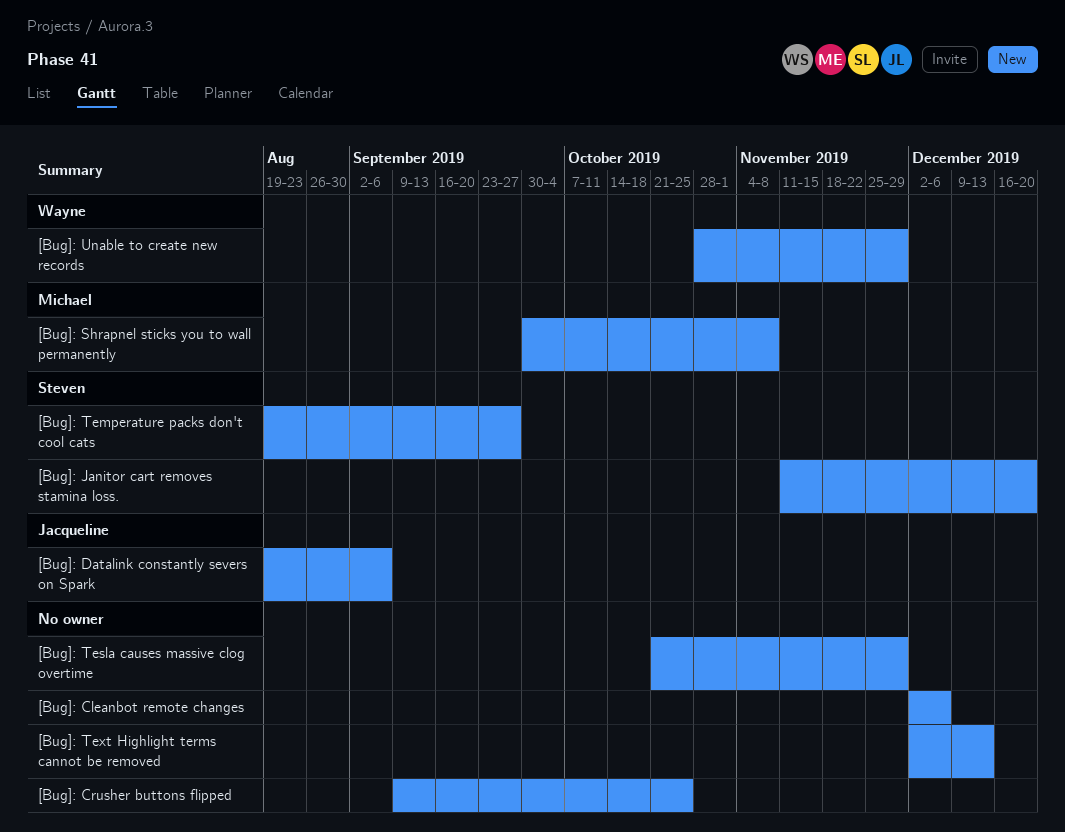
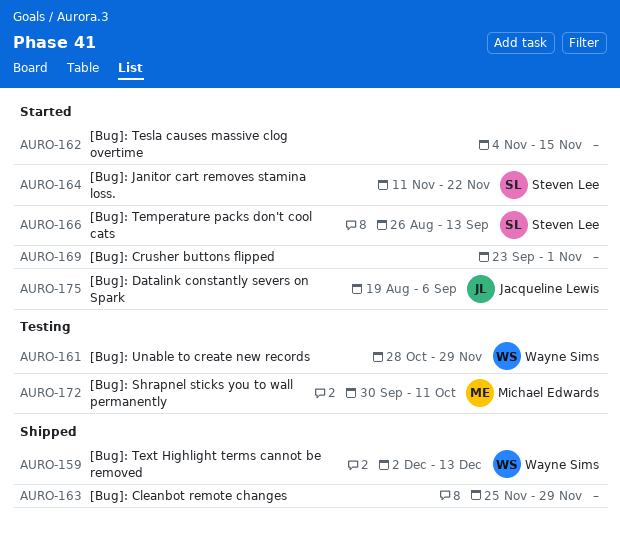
[Bug]: Cleanbot remote changes, start: Dec 2 -> Nov 25
[Bug]: Cleanbot remote changes, due: Dec 6 -> Nov 29
[Bug]: Crusher buttons flipped, start: Sep 9 -> Sep 23
[Bug]: Crusher buttons flipped, due: Oct 25 -> Nov 1
[Bug]: Janitor cart removes stamina loss., due: Dec 20 -> Nov 22
[Bug]: Shrapnel sticks you to wall permanently, due: Nov 8 -> Oct 11
[Bug]: Temperature packs don't cool cats, start: Aug 19 -> Aug 26
[Bug]: Temperature packs don't cool cats, due: Sep 27 -> Sep 13
[Bug]: Tesla causes massive clog overtime, start: Oct 21 -> Nov 4
[Bug]: Tesla causes massive clog overtime, due: Nov 29 -> Nov 15
[Bug]: Text Highlight terms cannot be removed, owner: none -> Wayne Sims

